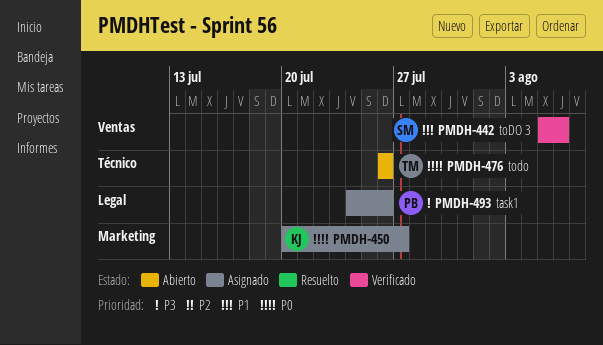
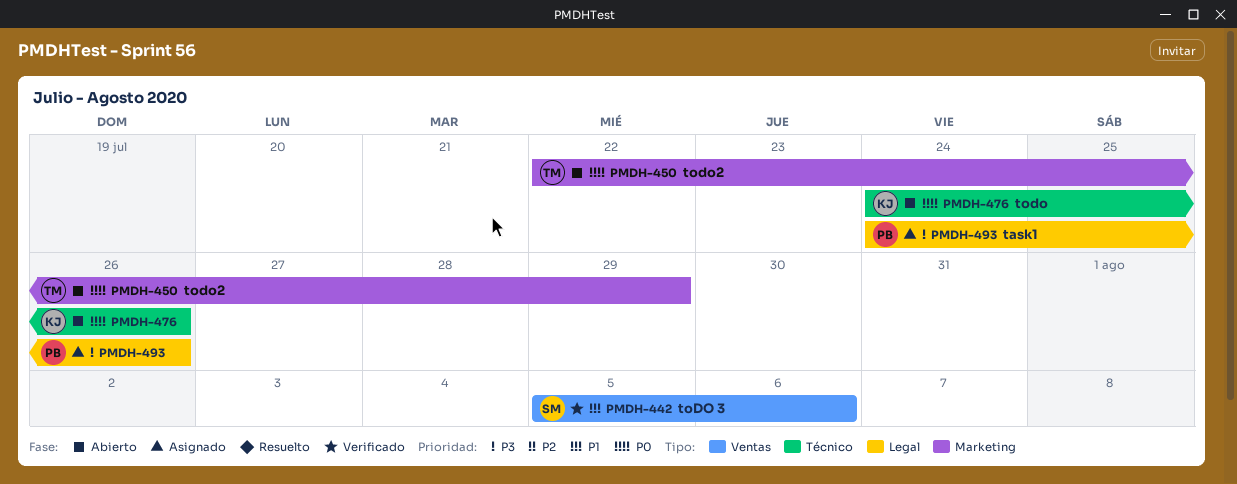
PMDH-450, status: Asignado -> Abierto
PMDH-450, owner: KJ -> TM
PMDH-450, start: Jul 20 -> Jul 22
PMDH-450, due: Jul 27 -> Jul 29
PMDH-476, owner: TM -> KJ
PMDH-476, start: Jul 26 -> Jul 24

